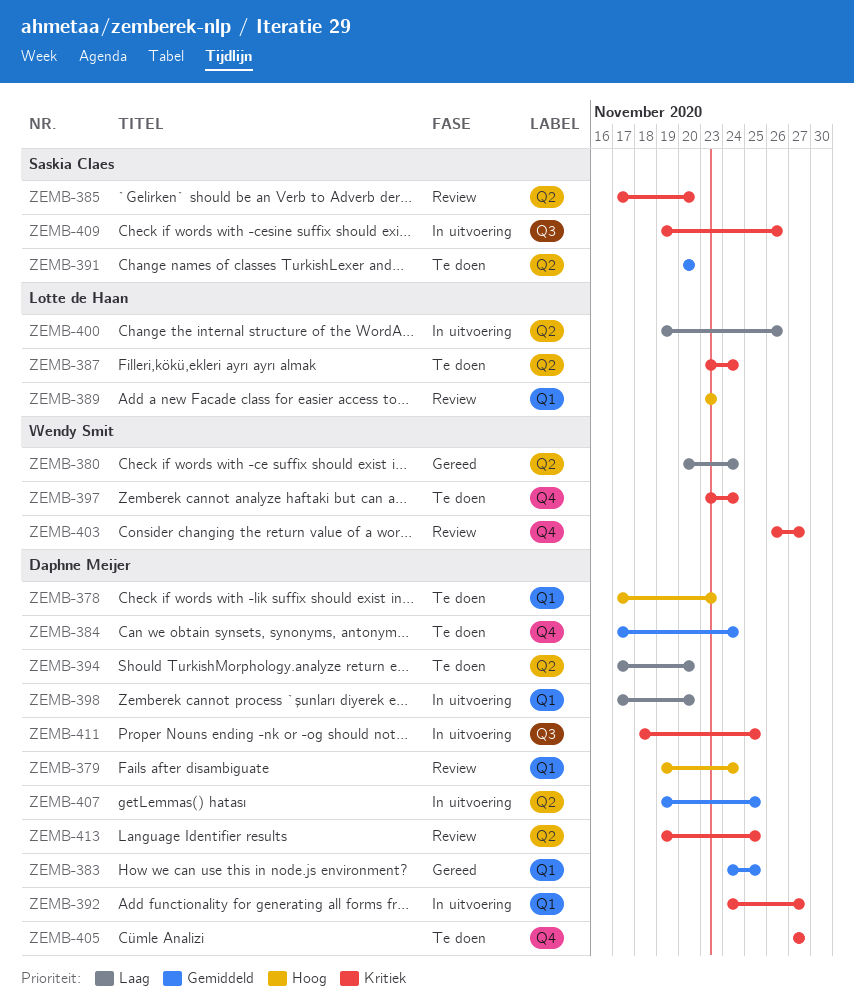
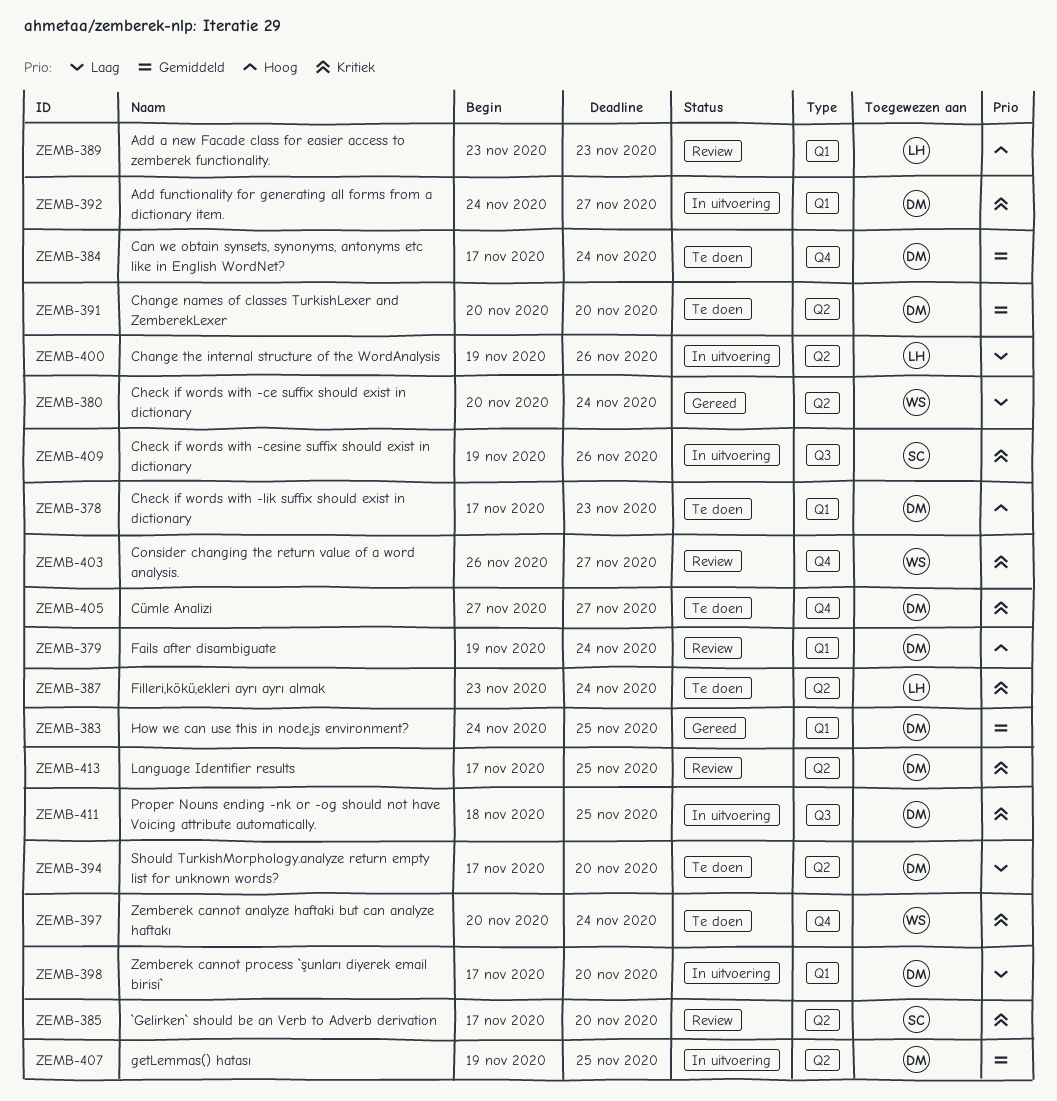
ZEMB-391, owner: Saskia Claes -> Daphne Meijer
ZEMB-397, start: Nov 23 -> Nov 20
ZEMB-413, start: Nov 19 -> Nov 17

